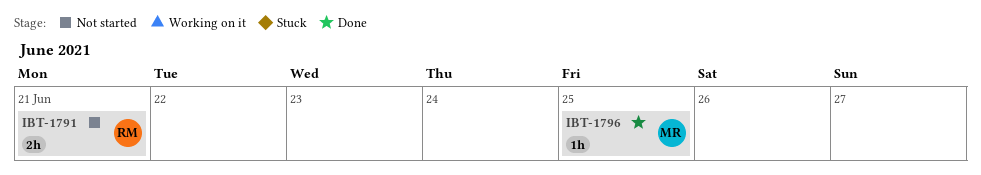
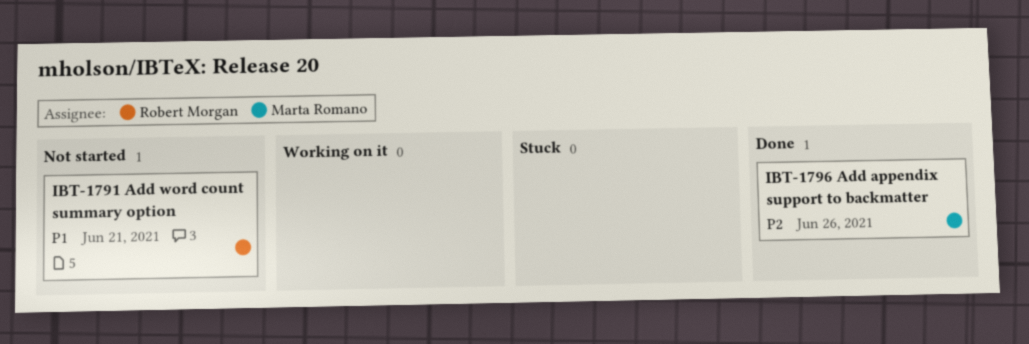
IBT-1796, day: Jun 25 -> Jun 26

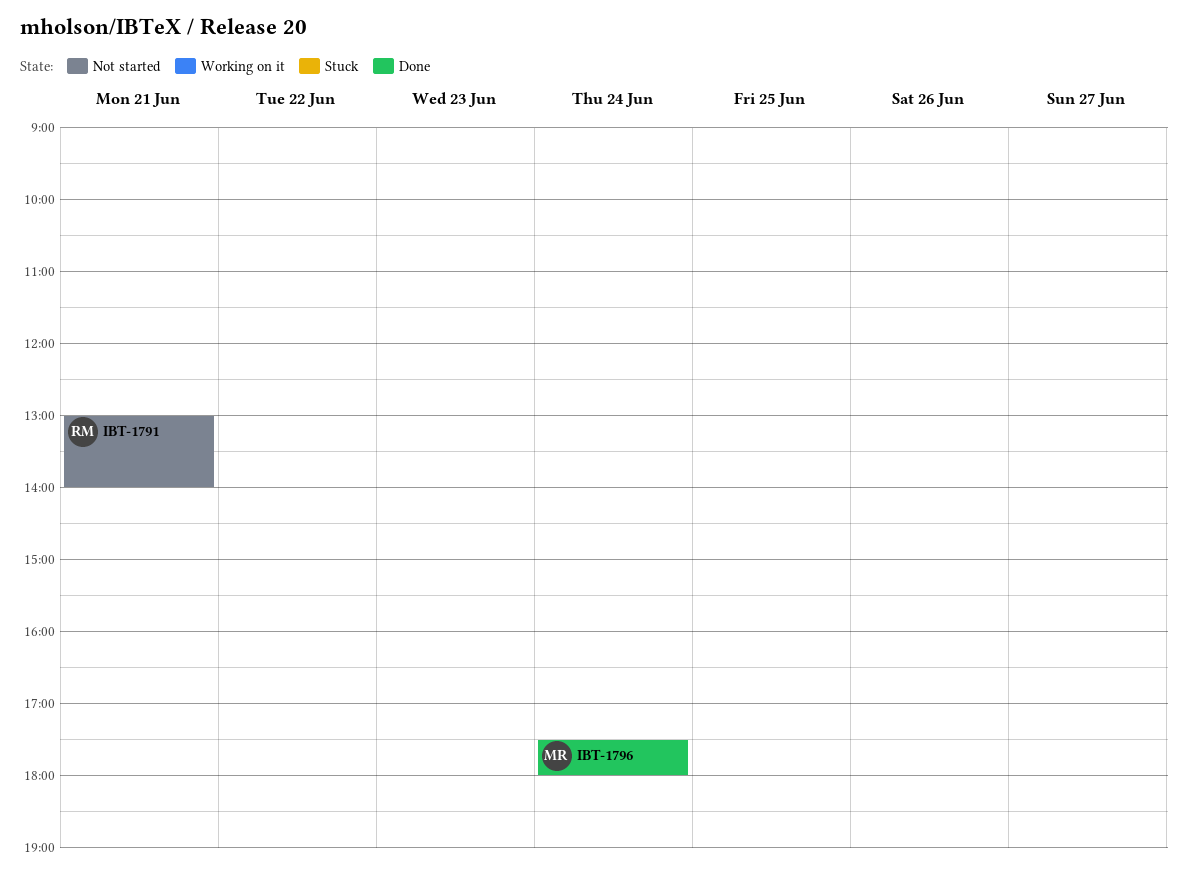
IBT-1796, day: Jun 26 -> Jun 24

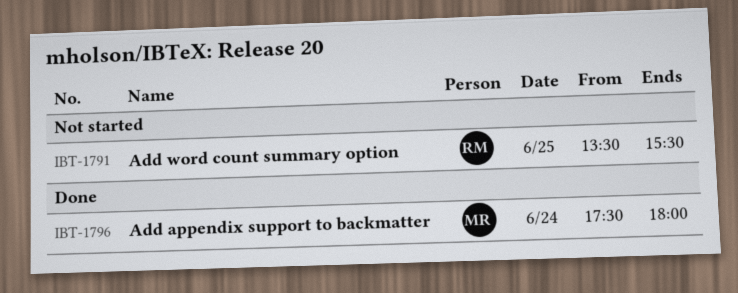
IBT-1791, day: Jun 21 -> Jun 25
IBT-1791, begins: 13:00 -> 13:30
IBT-1791, ends: 14:00 -> 15:30

